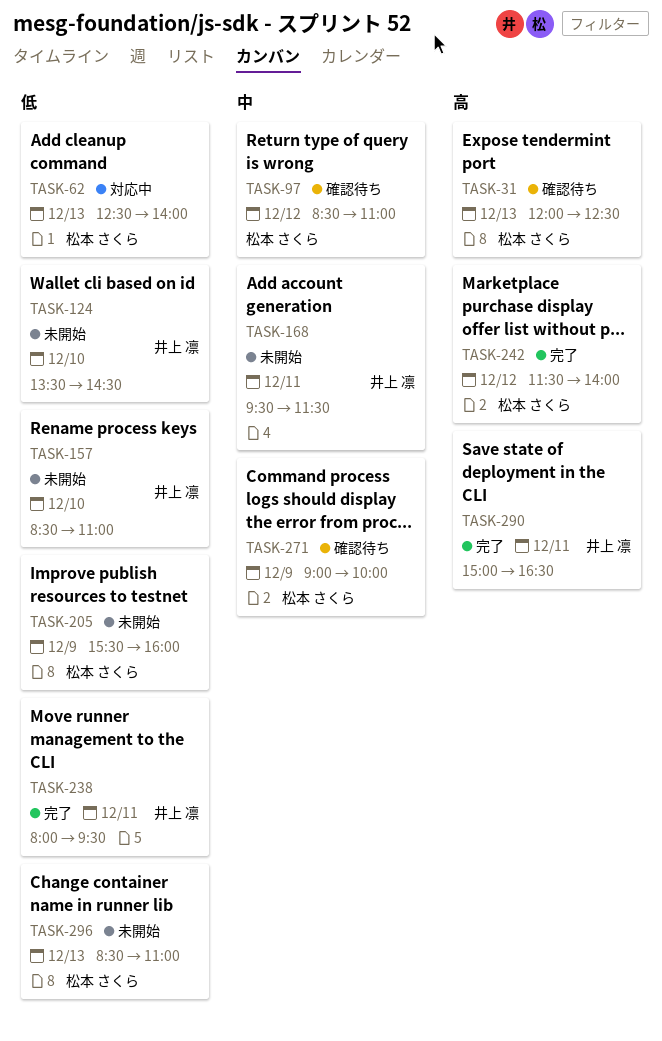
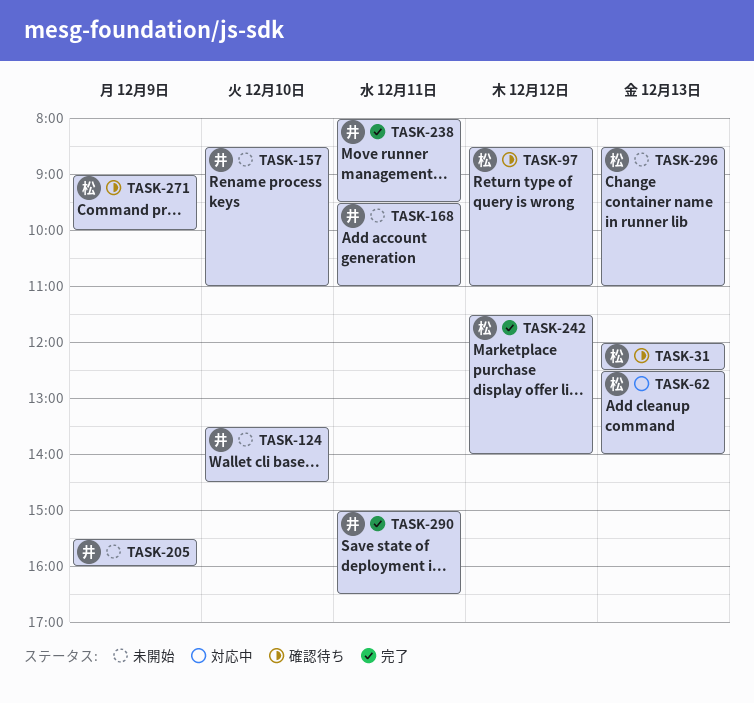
TASK-168, ends: 11:30 -> 11:00
TASK-205, owner: 松本 さくら -> 井上 凛

